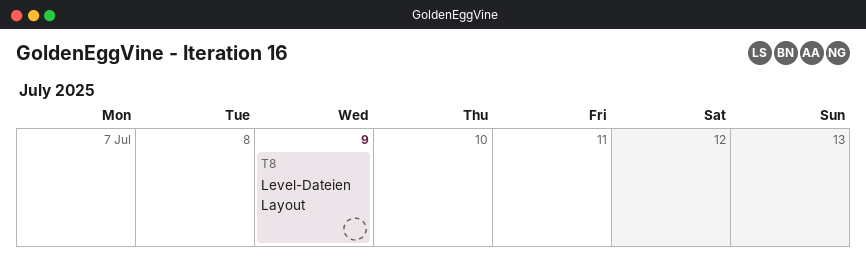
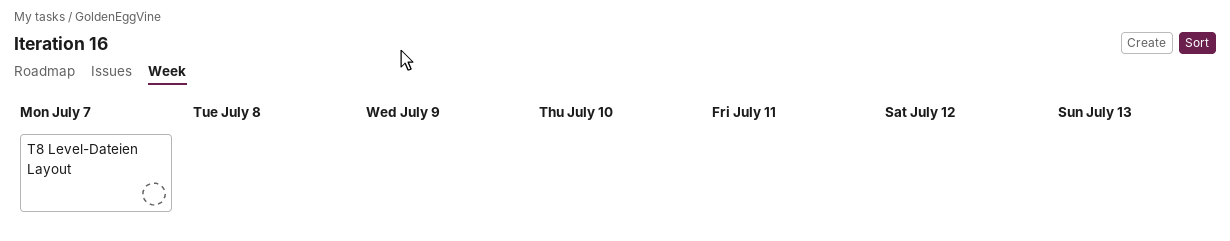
T8, due: Jul 9 -> Jul 7

